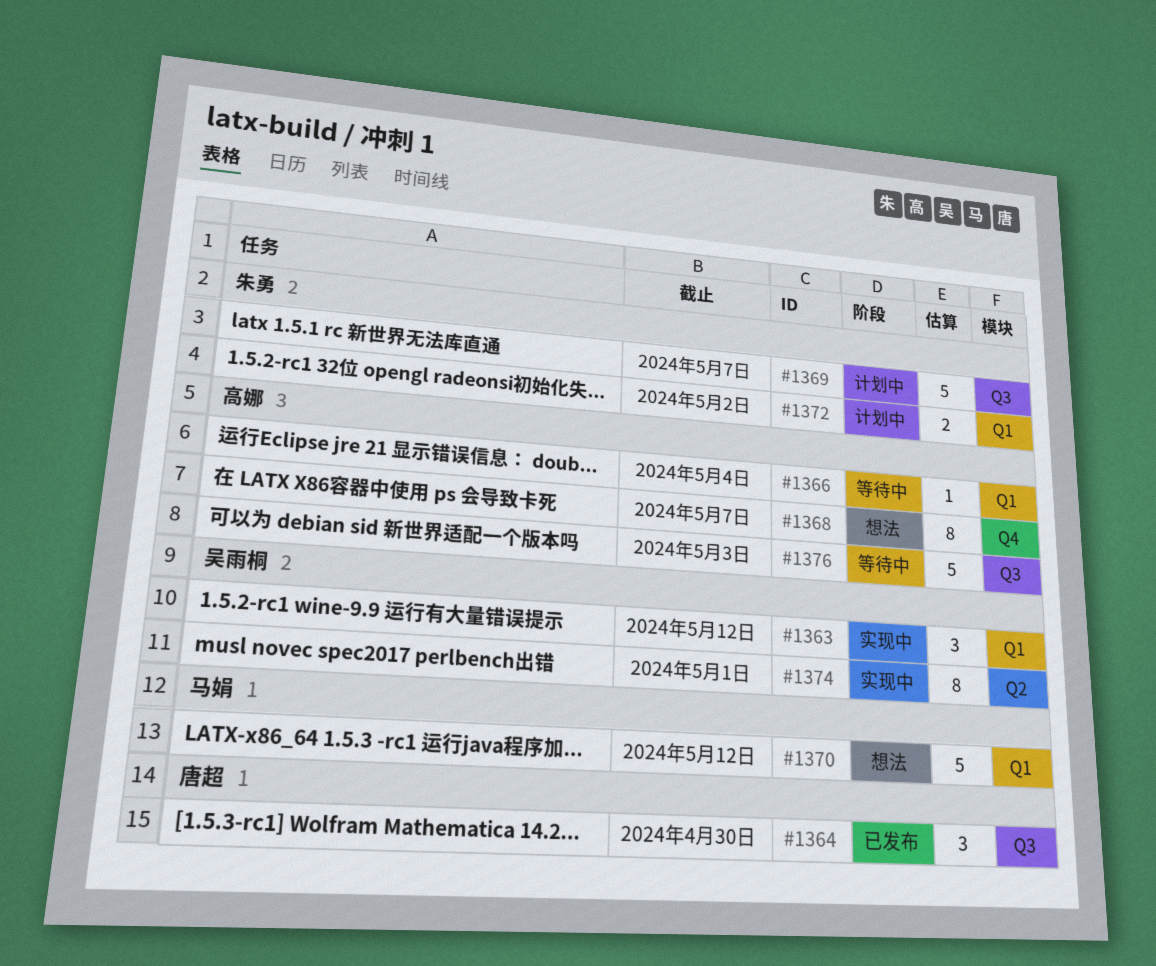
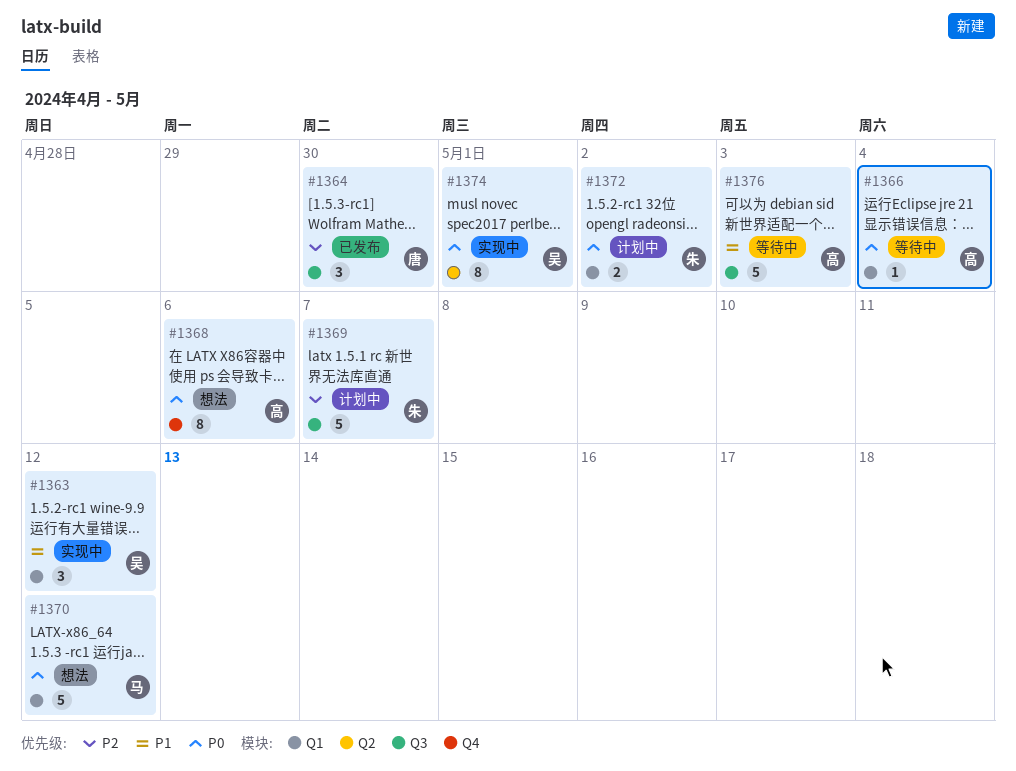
#1368, due: May 7 -> May 6

